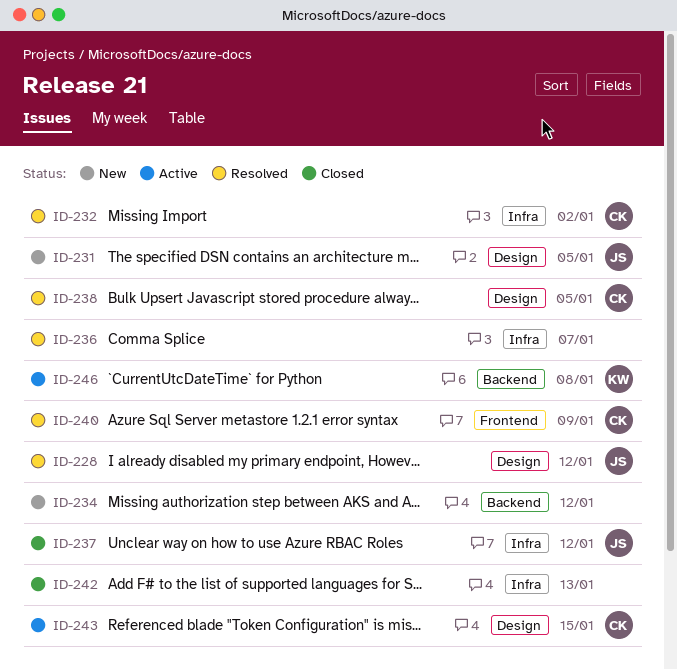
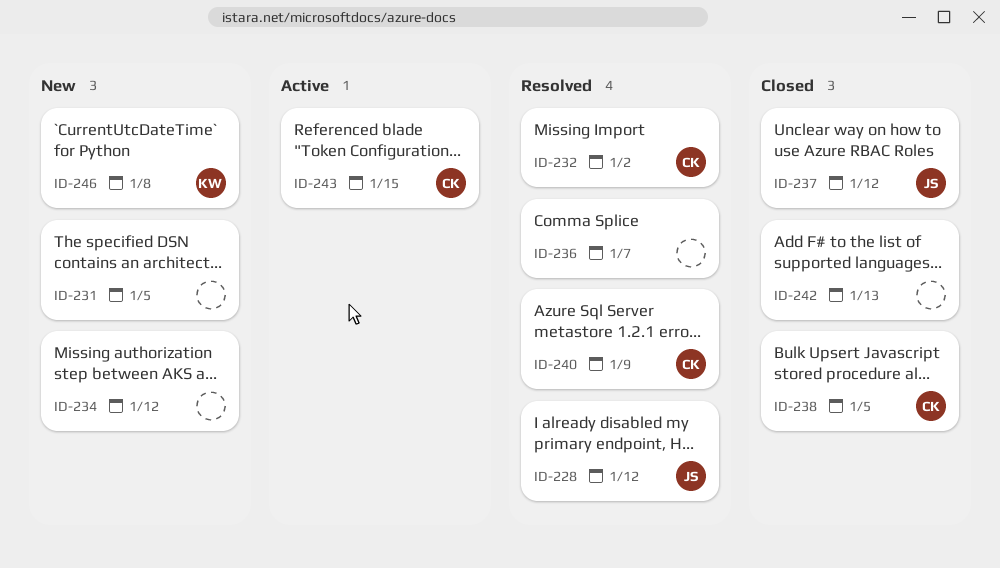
ID-231, owner: JS -> none
ID-238, status: Resolved -> Closed
ID-246, status: Active -> New

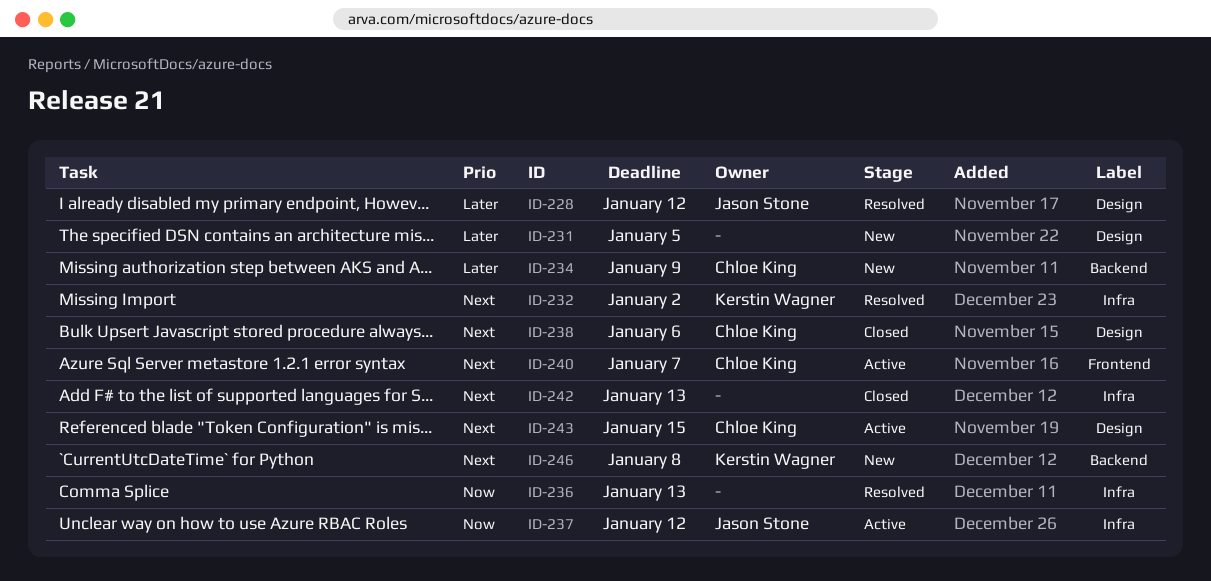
ID-232, owner: Chloe King -> Kerstin Wagner
ID-234, owner: none -> Chloe King
ID-234, due: Jan 12 -> Jan 9
ID-236, due: Jan 7 -> Jan 13
ID-237, status: Closed -> Active
ID-238, due: Jan 5 -> Jan 6
ID-240, status: Resolved -> Active
ID-240, due: Jan 9 -> Jan 7

